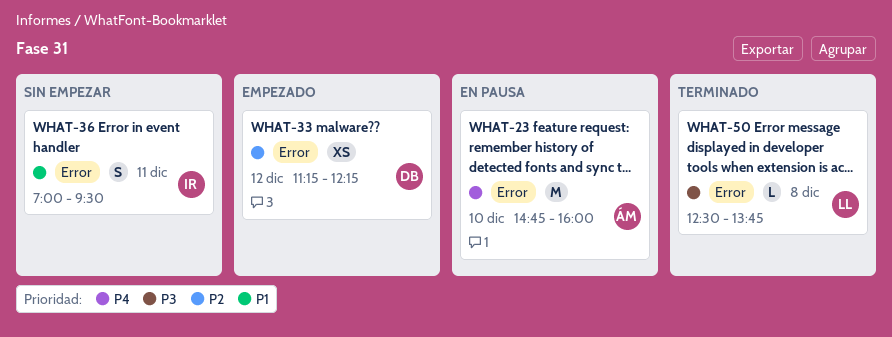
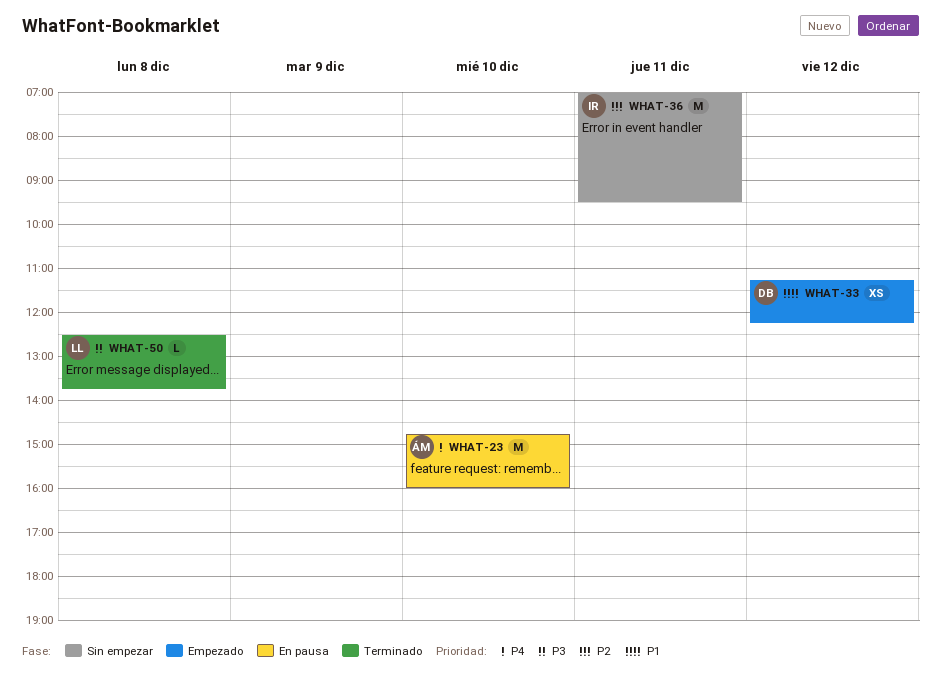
WHAT-33, priority: P2 -> P1
WHAT-36, priority: P1 -> P2
WHAT-36, estimate: S -> M

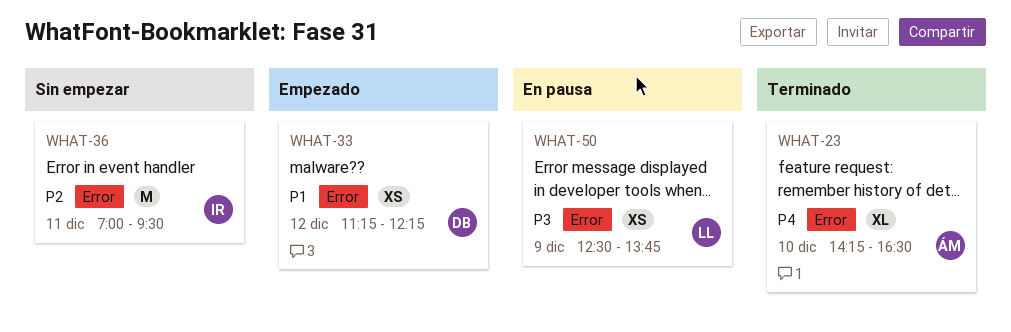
WHAT-23, status: En pausa -> Terminado
WHAT-23, estimate: M -> XL
WHAT-23, begins: 14:45 -> 14:15
WHAT-23, ends: 16:00 -> 16:30
WHAT-50, status: Terminado -> En pausa
WHAT-50, estimate: L -> XS
WHAT-50, day: Dec 8 -> Dec 9

